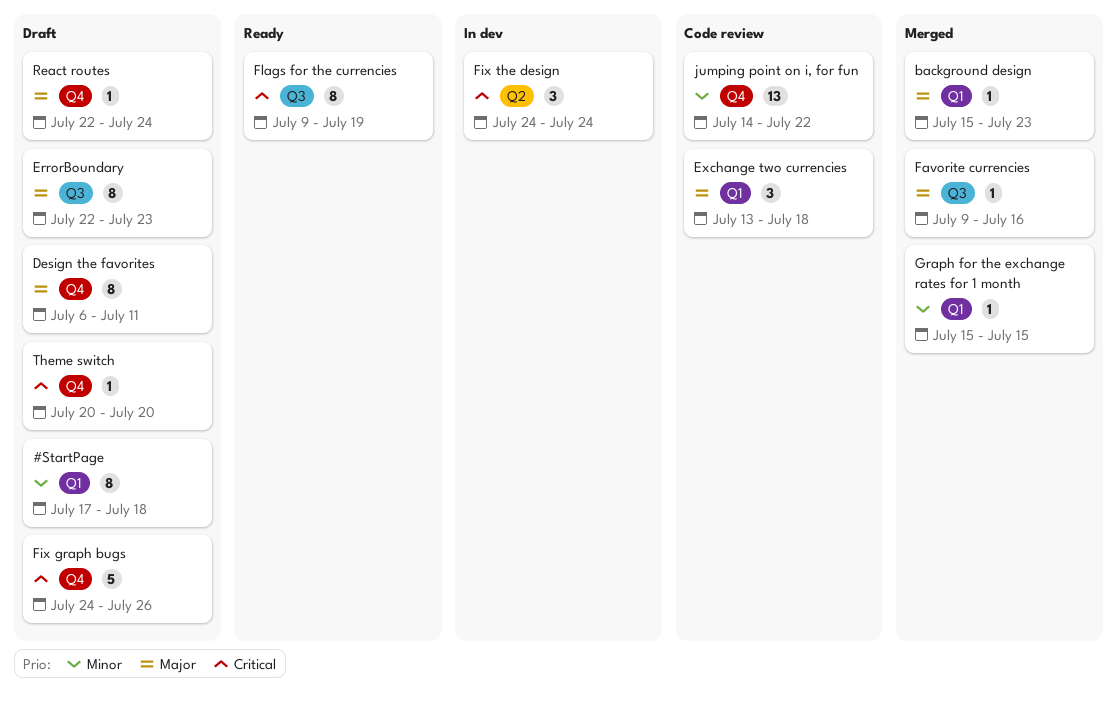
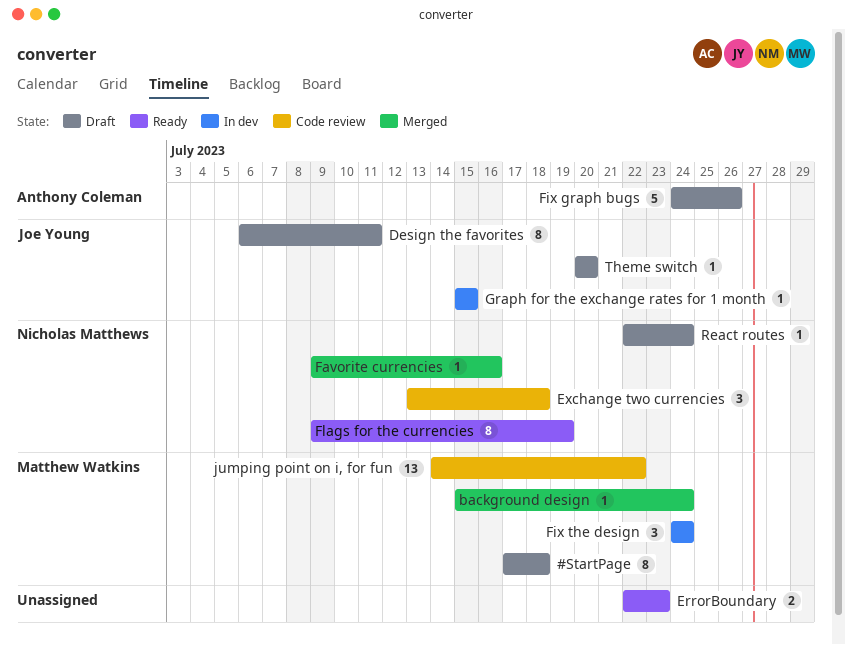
background design, due: Jul 23 -> Jul 24
ErrorBoundary, status: Draft -> Ready
ErrorBoundary, estimate: 8 -> 2
Graph for the exchange rates for 1 month, status: Merged -> In dev

